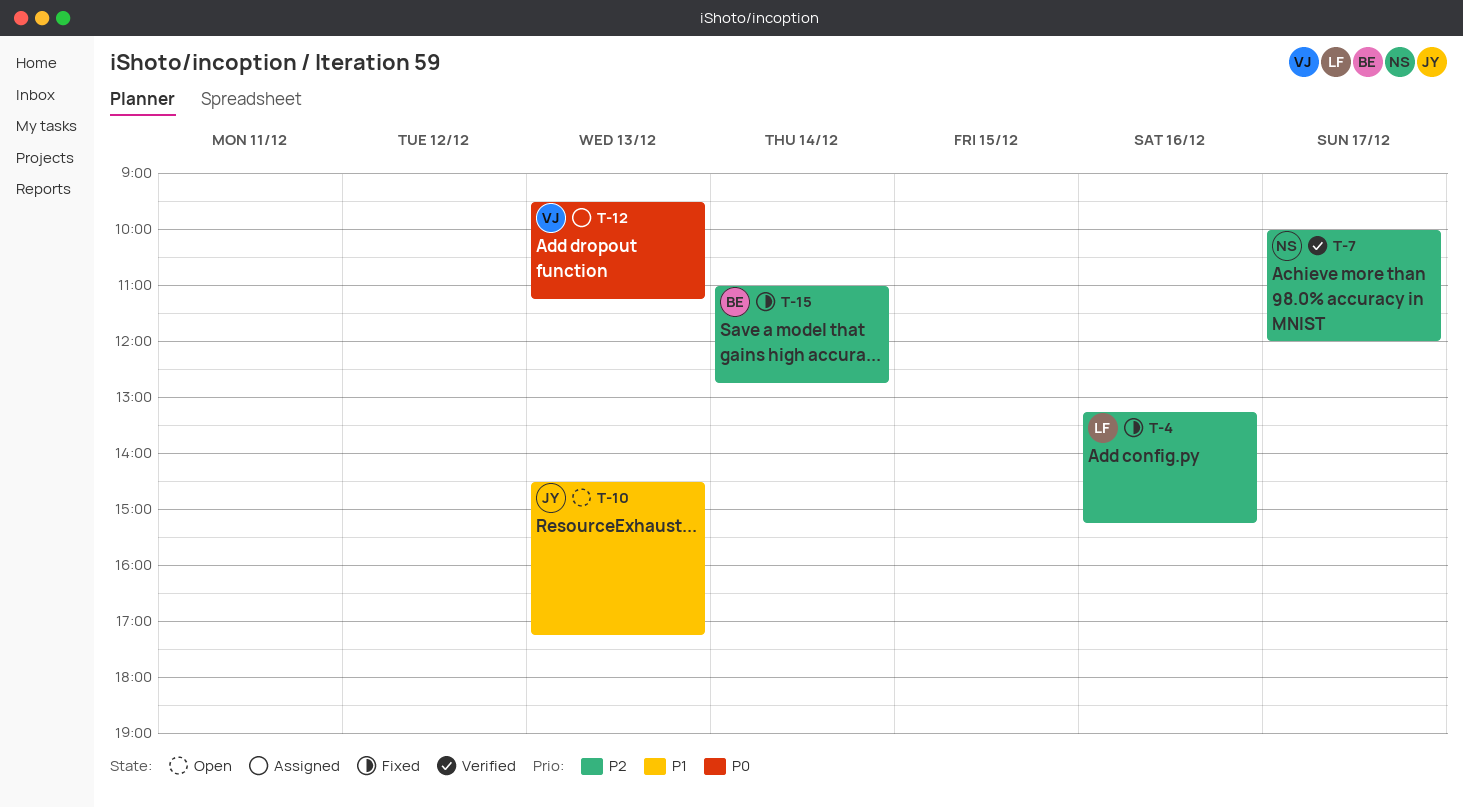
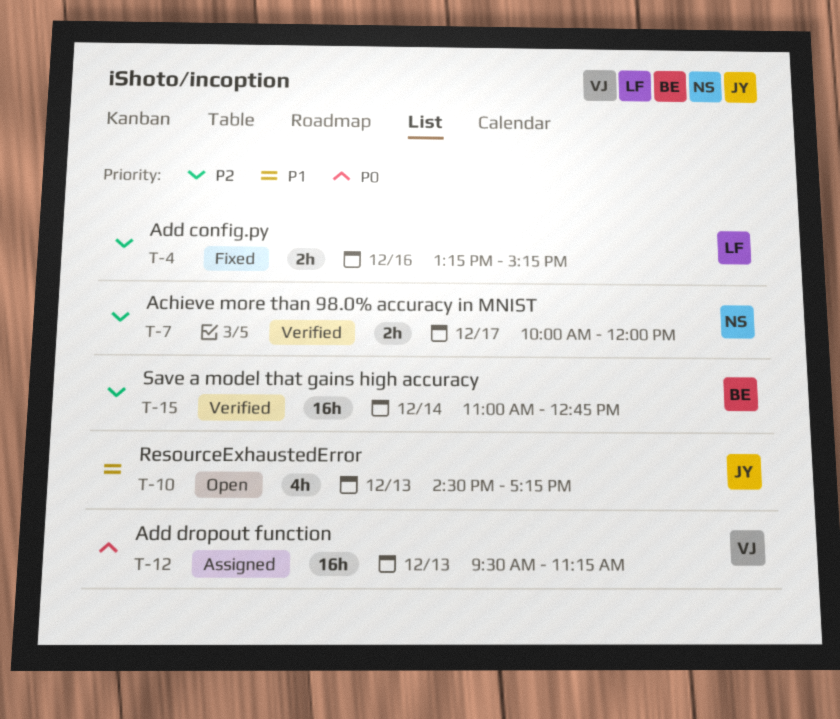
T-15, status: Fixed -> Verified

